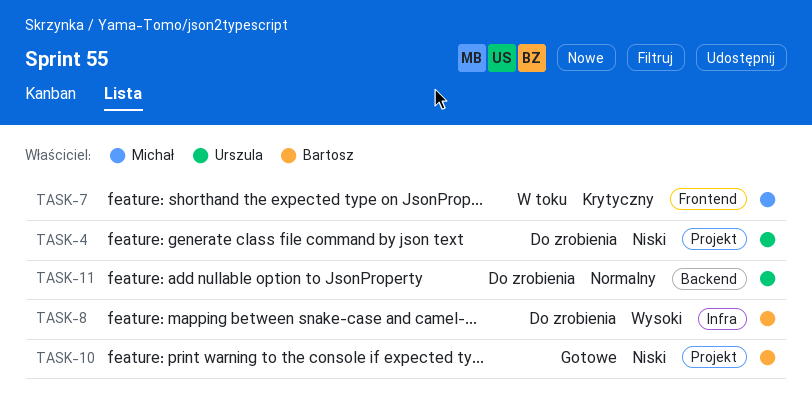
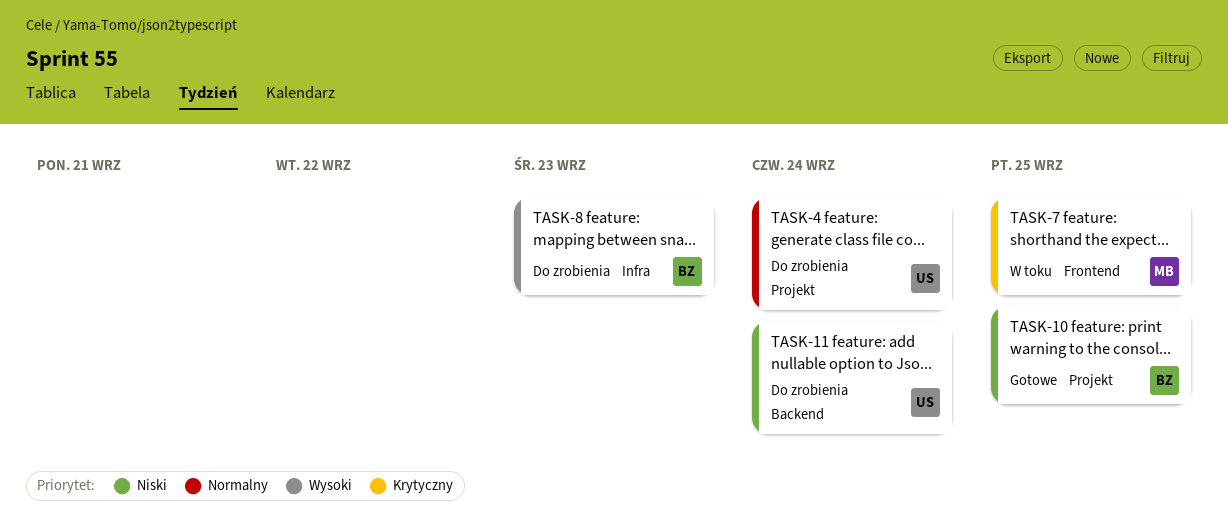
TASK-4, priority: Niski -> Normalny
TASK-11, priority: Normalny -> Niski

